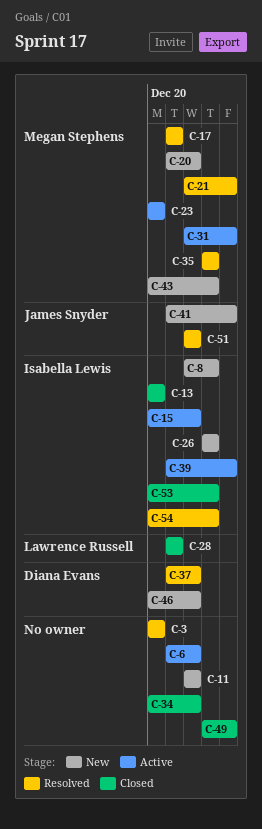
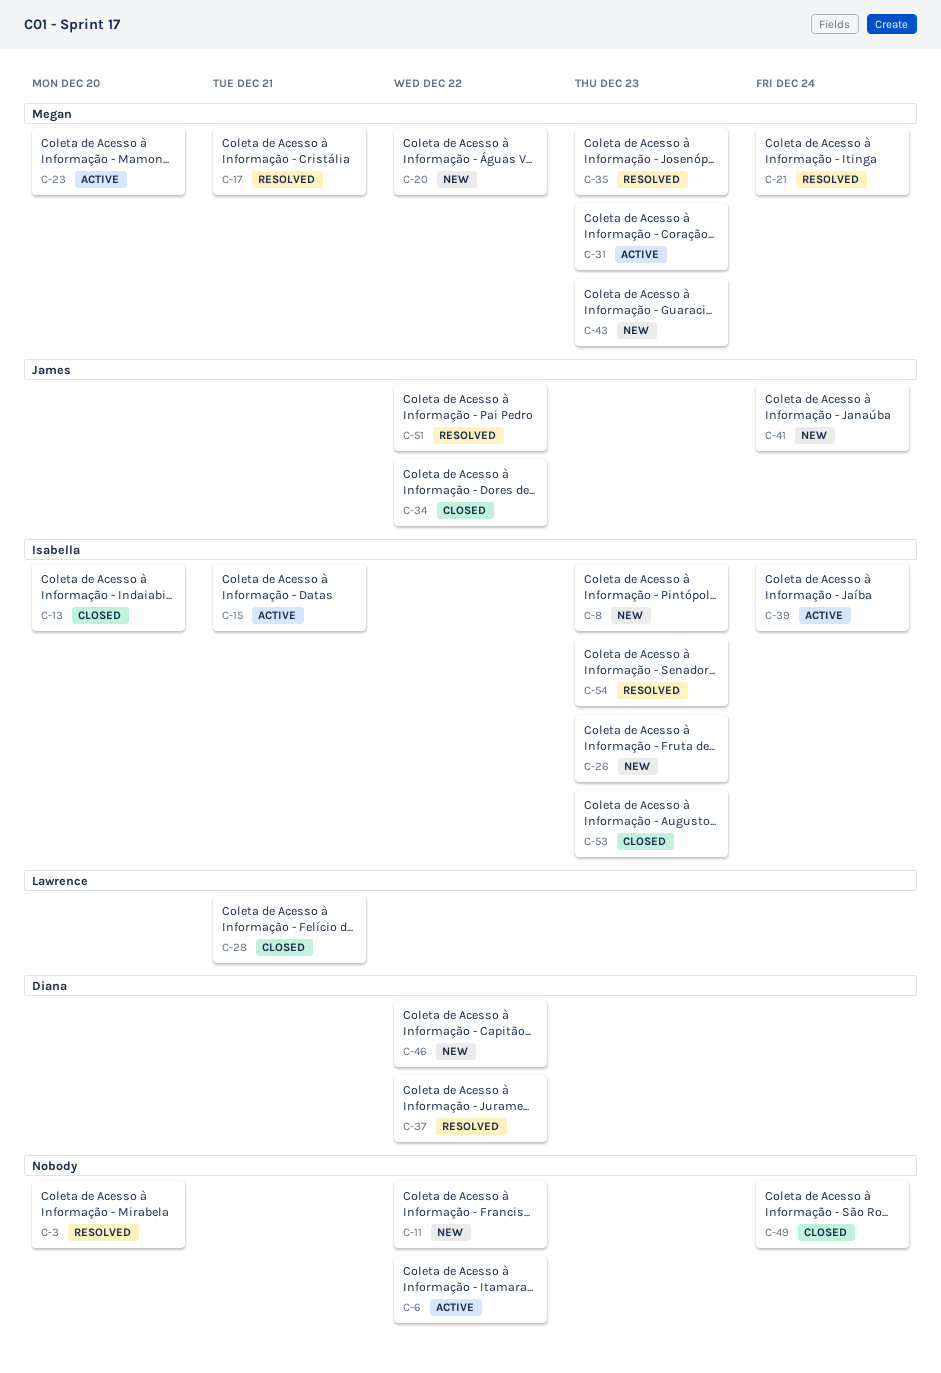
C-15, due: Dec 22 -> Dec 21
C-31, due: Dec 24 -> Dec 23
C-34, owner: none -> James Snyder

